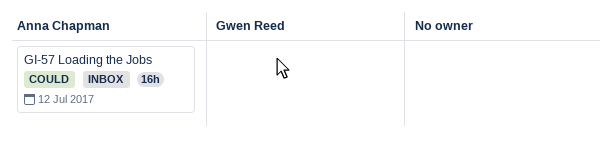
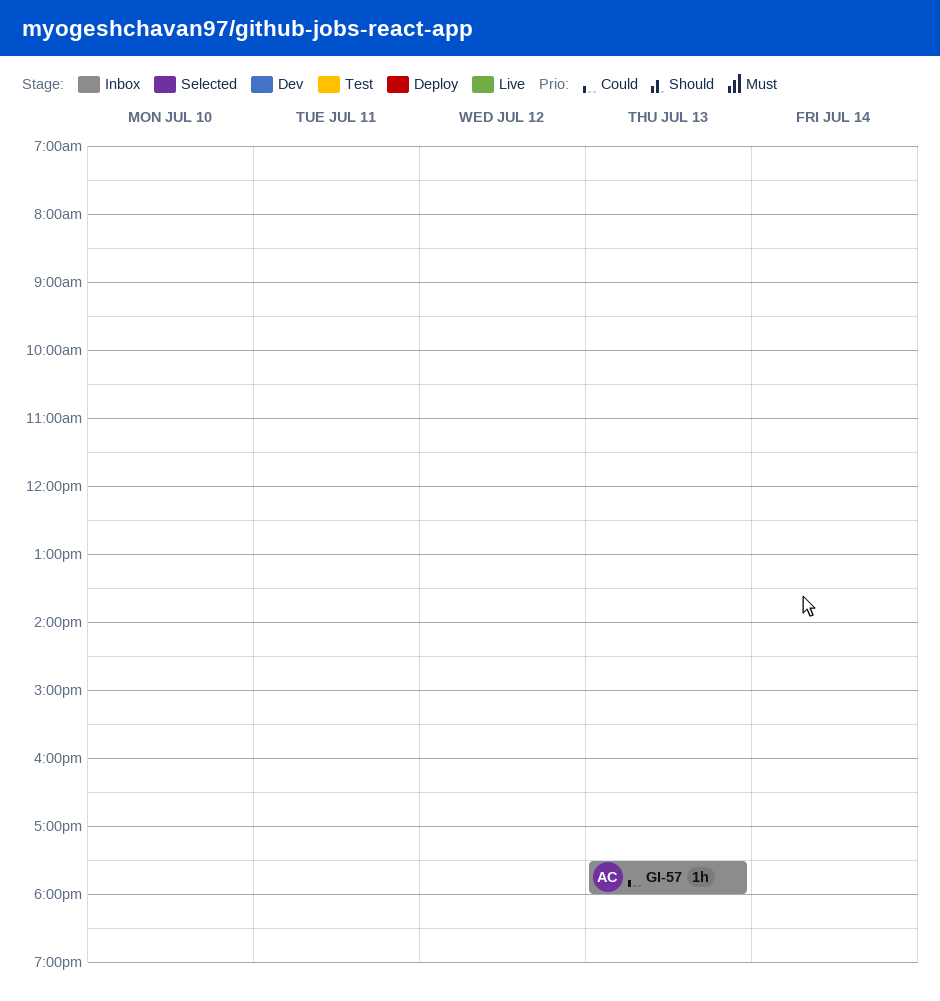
GI-57, estimate: 16h -> 1h
GI-57, day: Jul 12 -> Jul 13

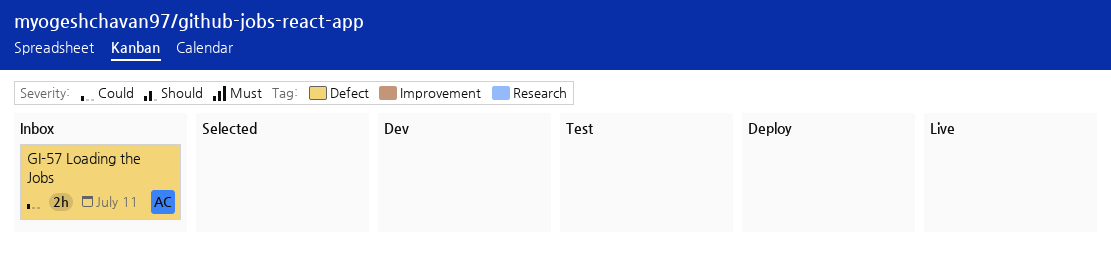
GI-57, estimate: 1h -> 2h
GI-57, day: Jul 13 -> Jul 11

